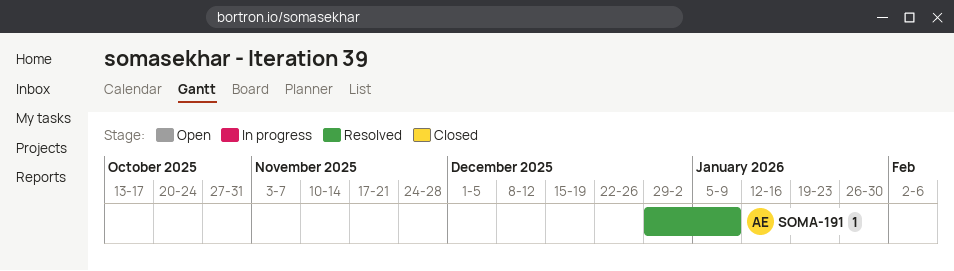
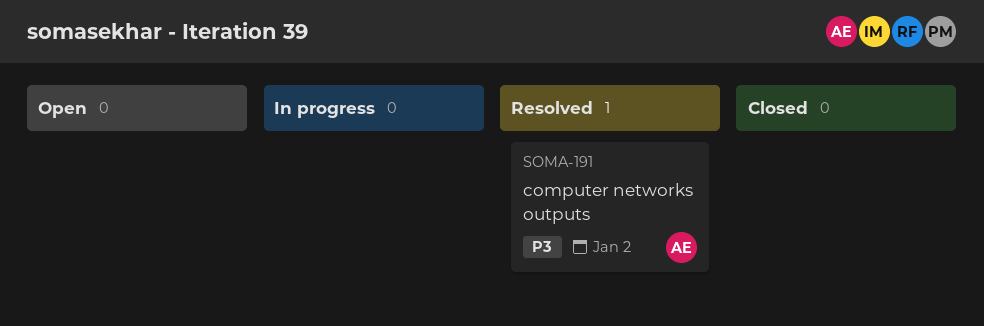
SOMA-191, due: Jan 9 -> Jan 2

